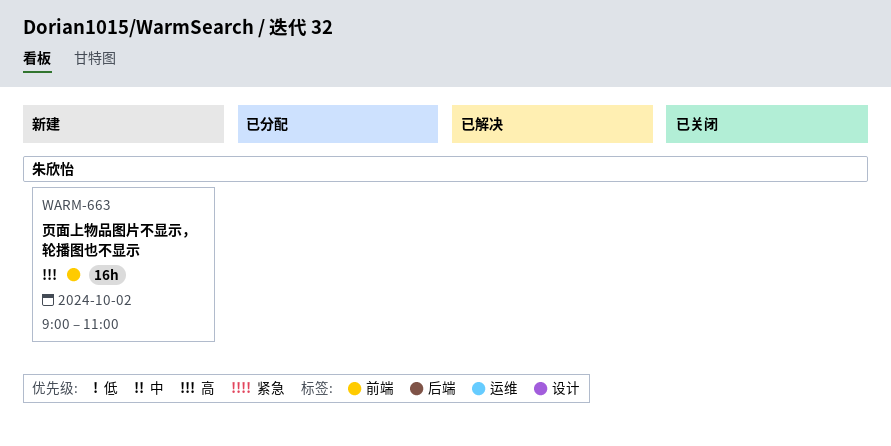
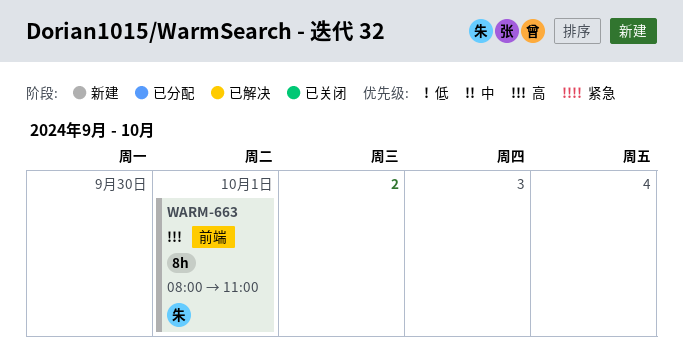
WARM-663, estimate: 16h -> 8h
WARM-663, day: Oct 2 -> Oct 1
WARM-663, begins: 09:00 -> 08:00

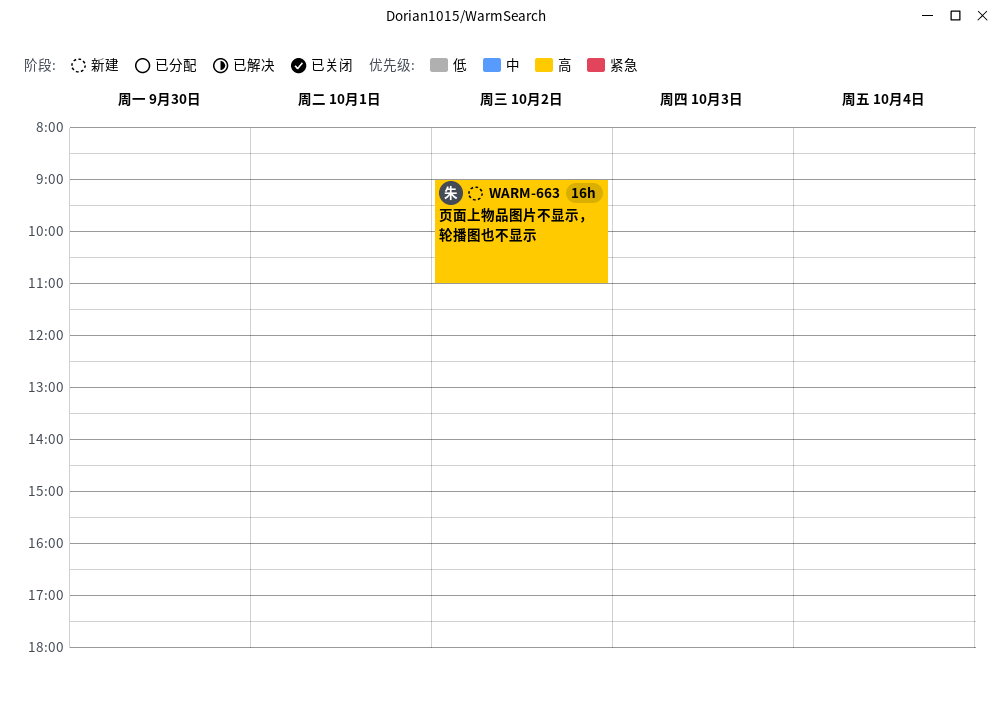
WARM-663, estimate: 8h -> 16h
WARM-663, day: Oct 1 -> Oct 2
WARM-663, begins: 08:00 -> 09:00

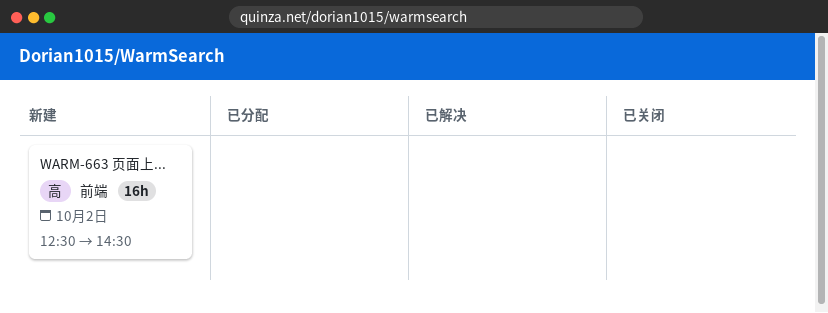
WARM-663, begins: 09:00 -> 12:30
WARM-663, ends: 11:00 -> 14:30

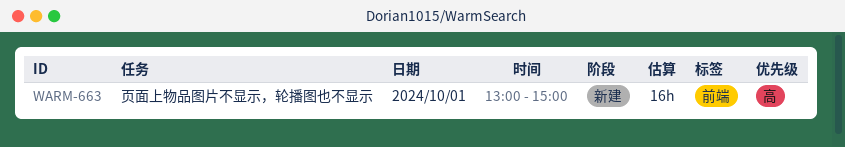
WARM-663, day: Oct 2 -> Oct 1
WARM-663, begins: 12:30 -> 13:00
WARM-663, ends: 14:30 -> 15:00

